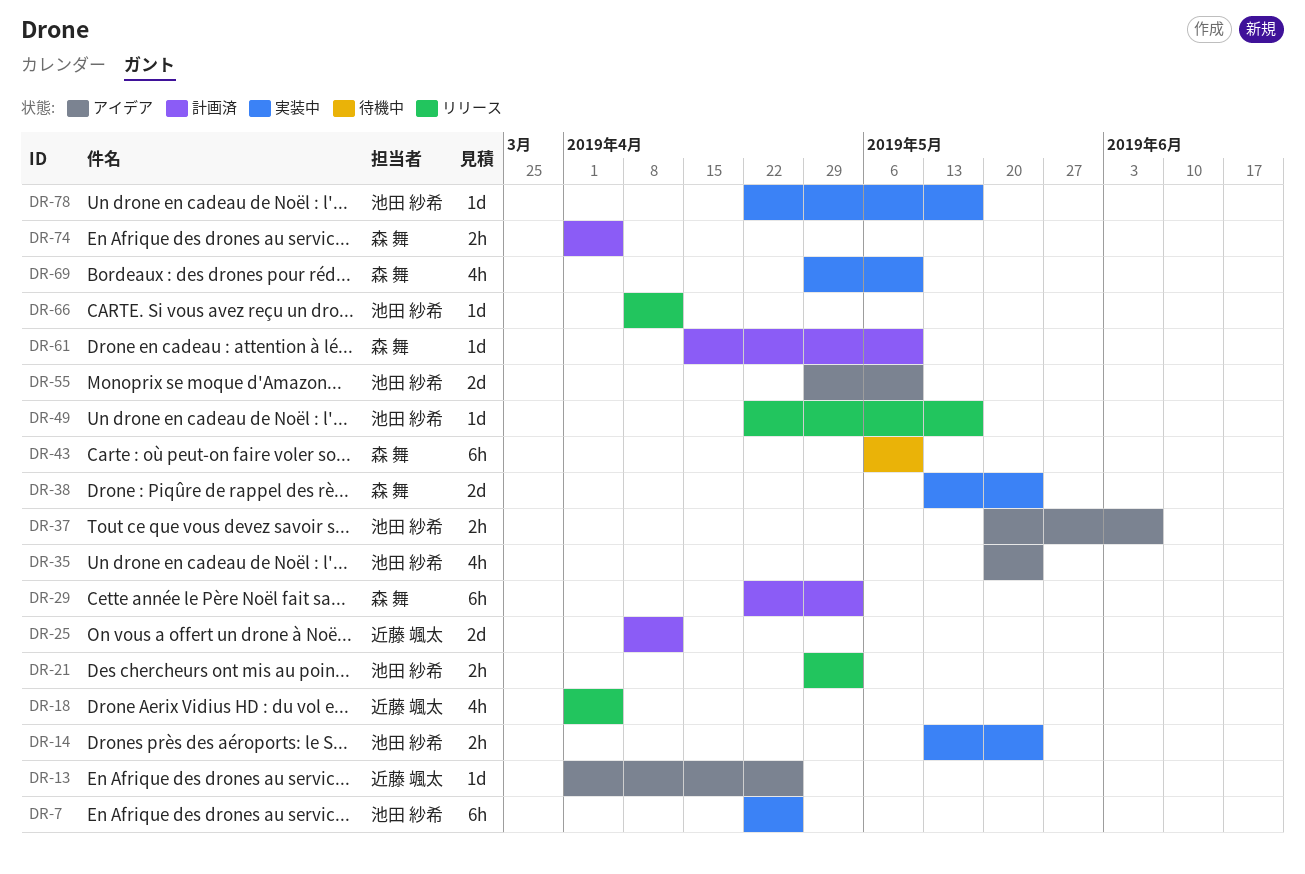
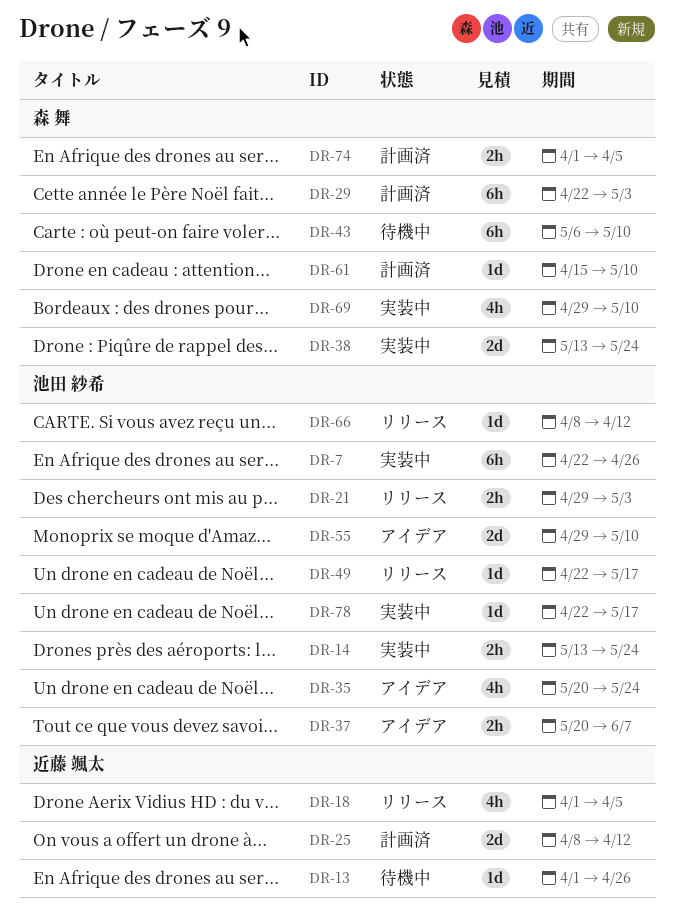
DR-13, status: アイデア -> 待機中

